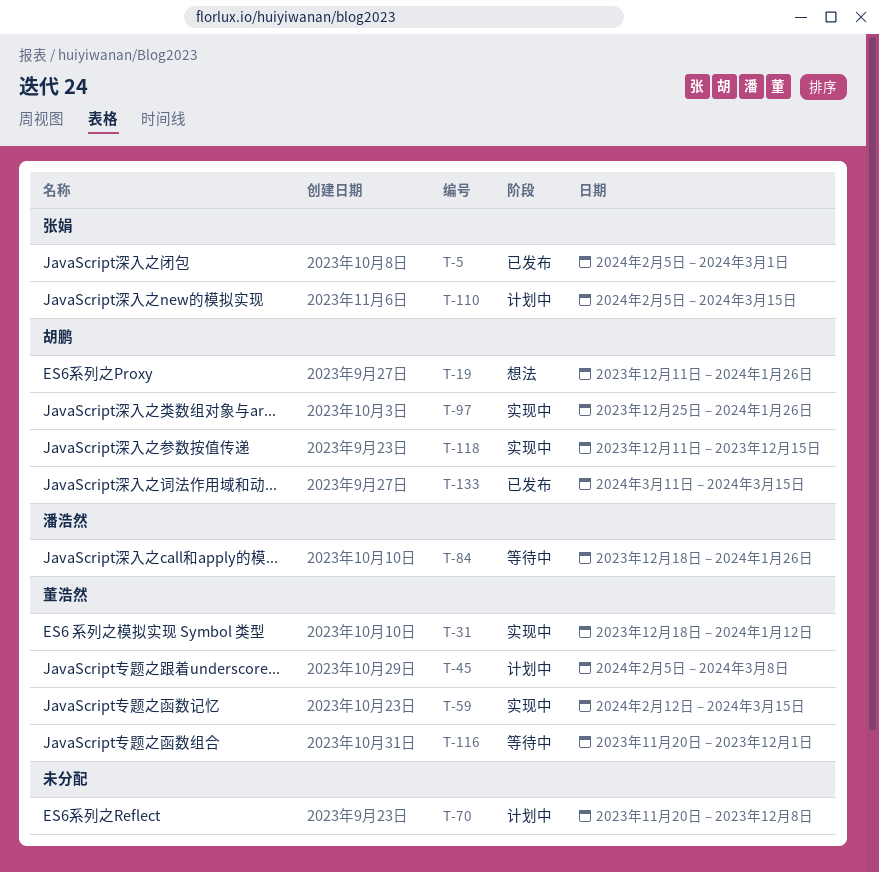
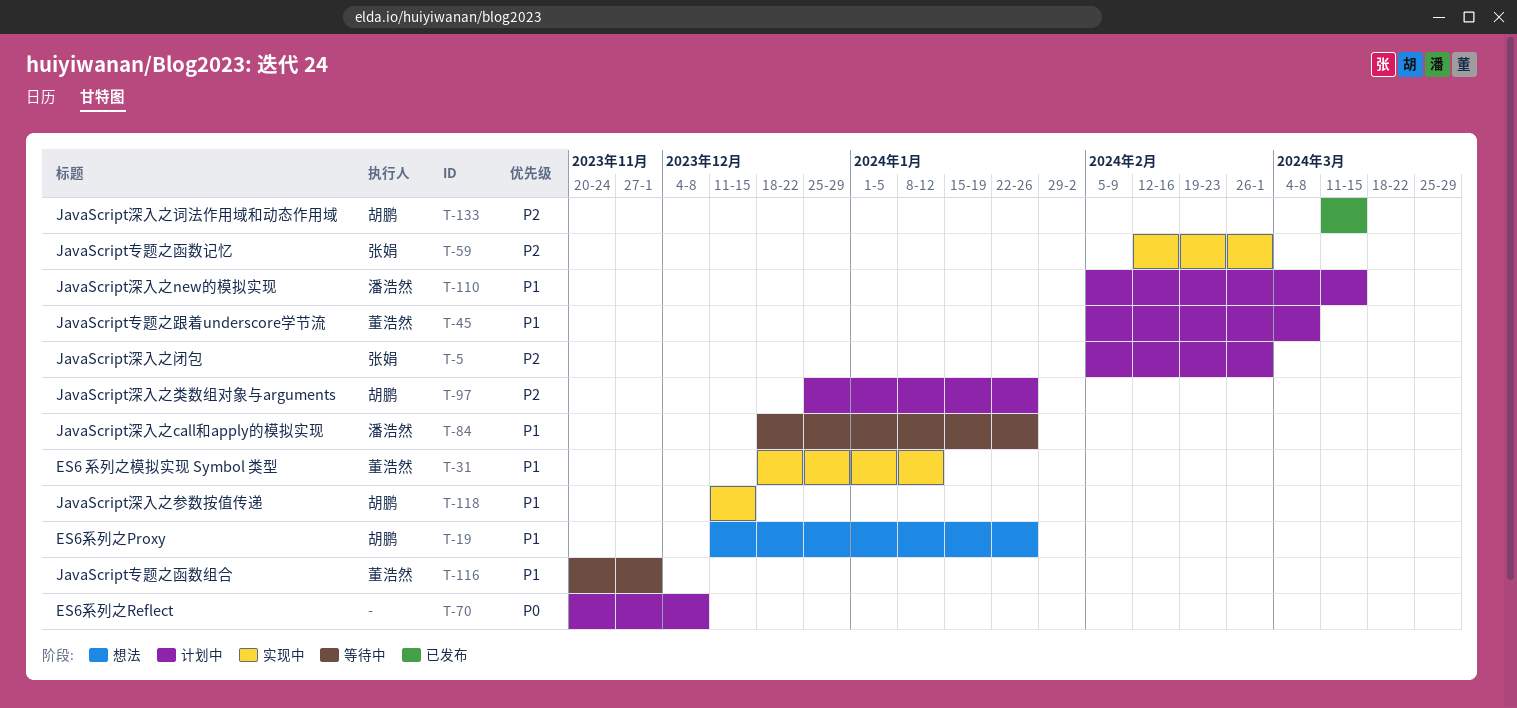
T-5, status: 已发布 -> 计划中
T-59, owner: 董浩然 -> 张娟
T-59, due: Mar 15 -> Mar 1
T-97, status: 实现中 -> 计划中
T-110, owner: 张娟 -> 潘浩然

